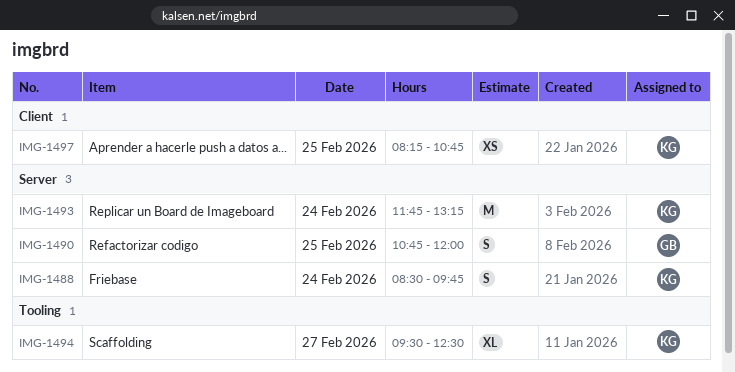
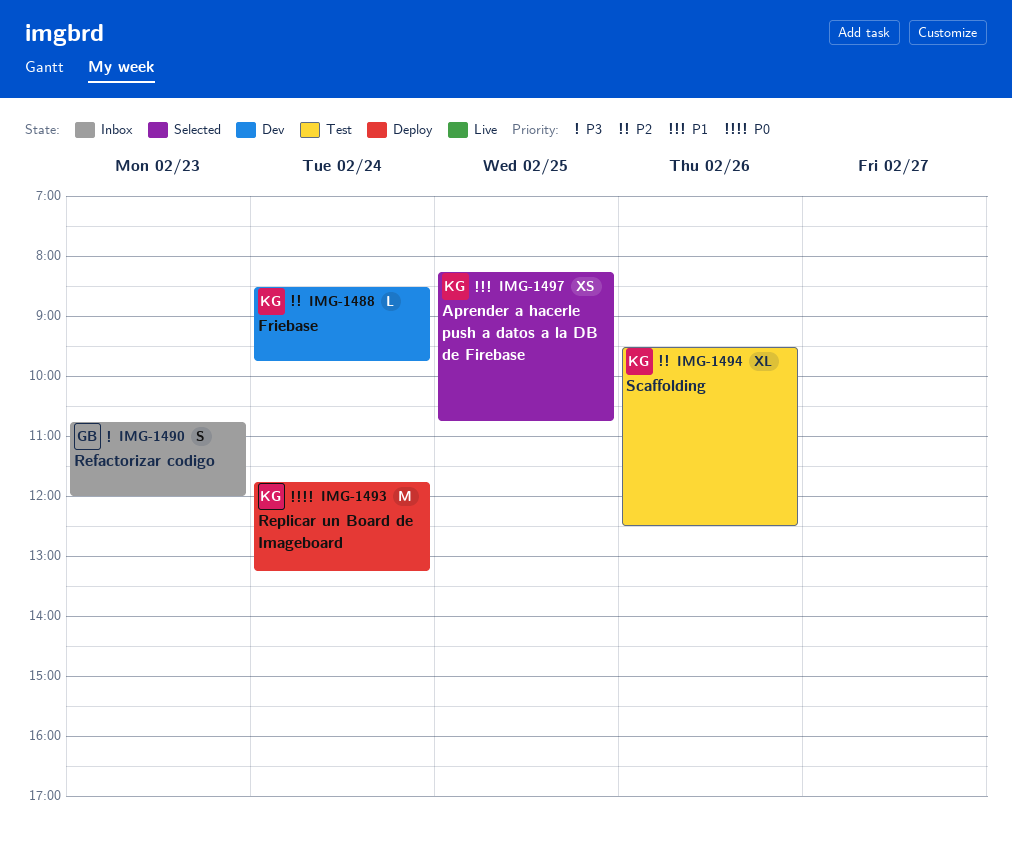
IMG-1488, estimate: S -> L
IMG-1490, day: Feb 25 -> Feb 23
IMG-1494, day: Feb 27 -> Feb 26

